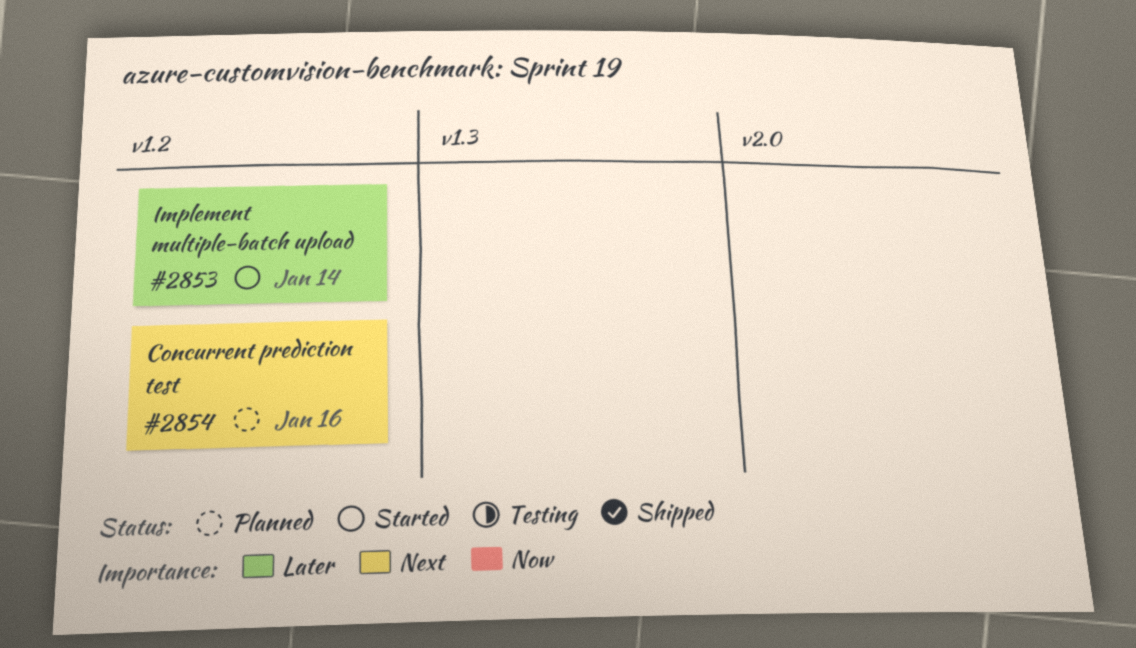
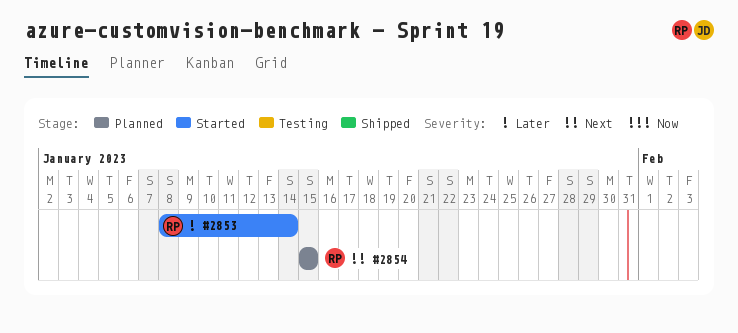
#2854, due: Jan 16 -> Jan 15

